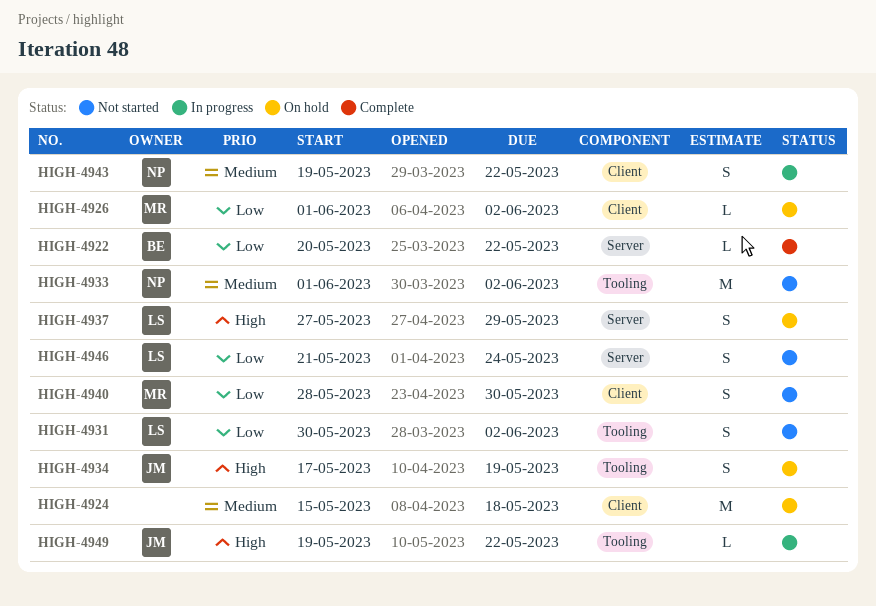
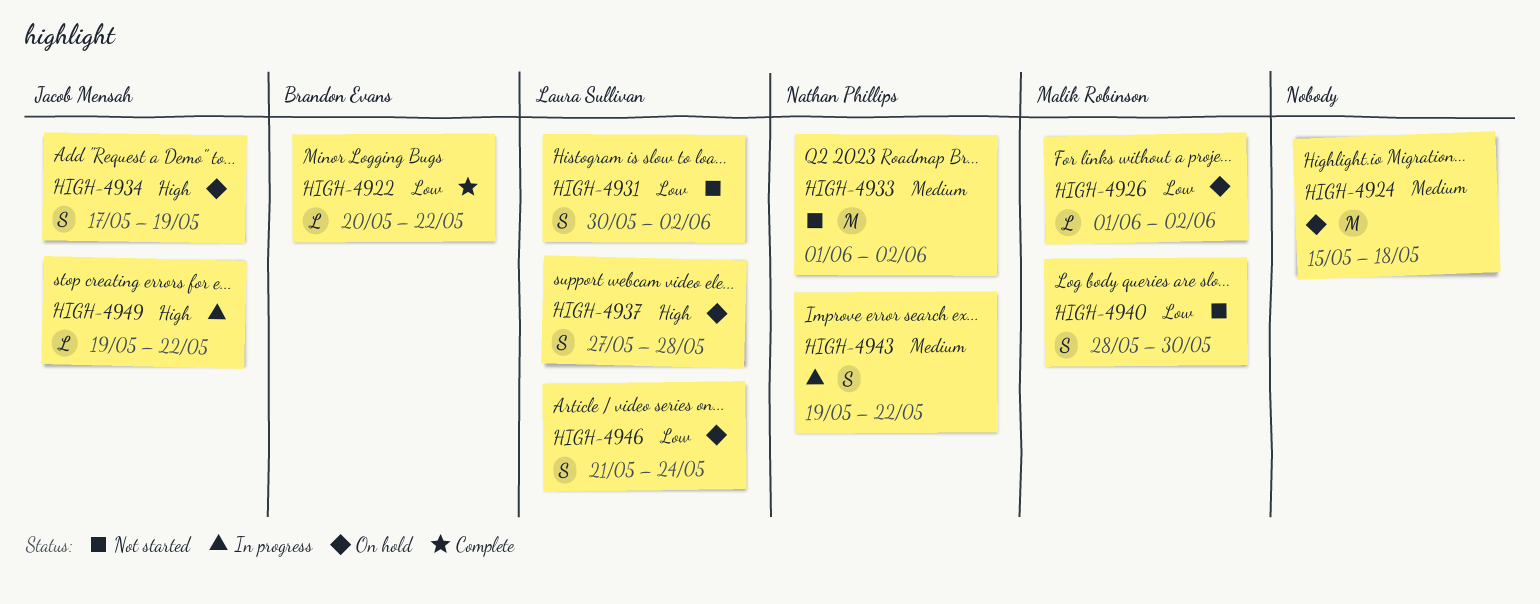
HIGH-4937, due: May 29 -> May 28
HIGH-4946, status: Not started -> On hold

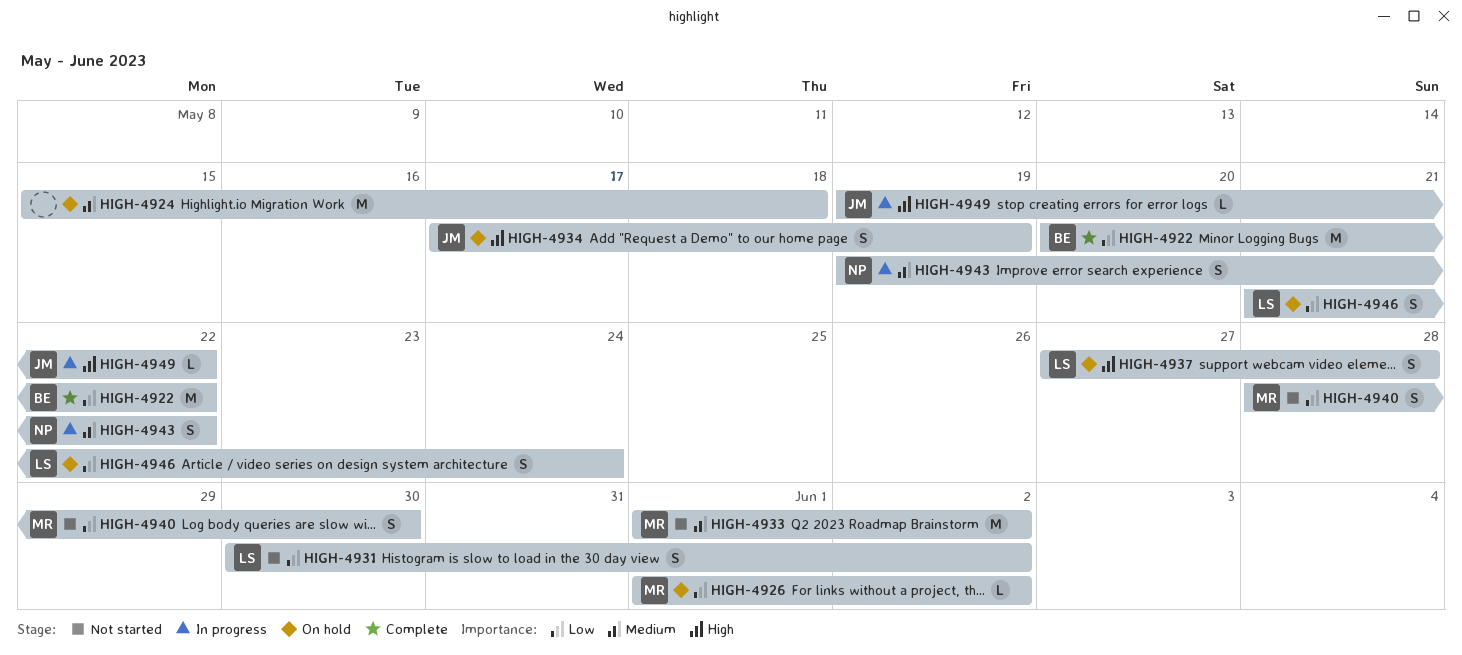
HIGH-4922, estimate: L -> M
HIGH-4933, owner: Nathan Phillips -> Malik Robinson

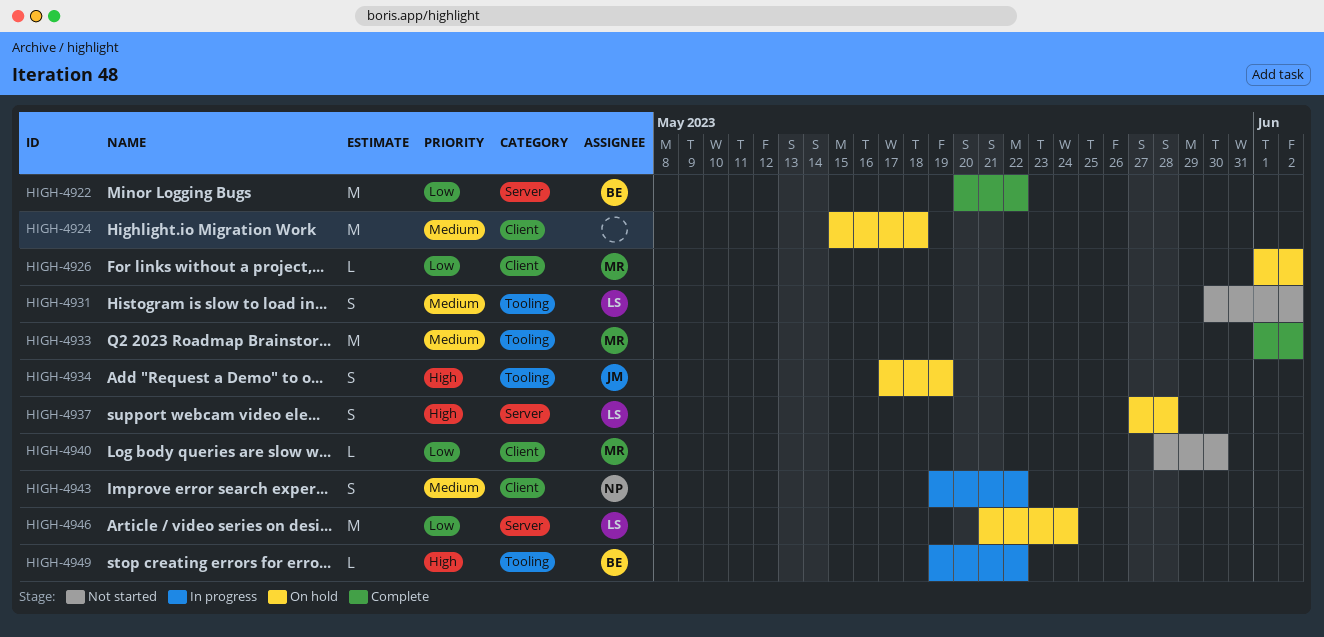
HIGH-4931, priority: Low -> Medium
HIGH-4933, status: Not started -> Complete
HIGH-4940, estimate: S -> L
HIGH-4946, estimate: S -> M
HIGH-4949, owner: JM -> BE

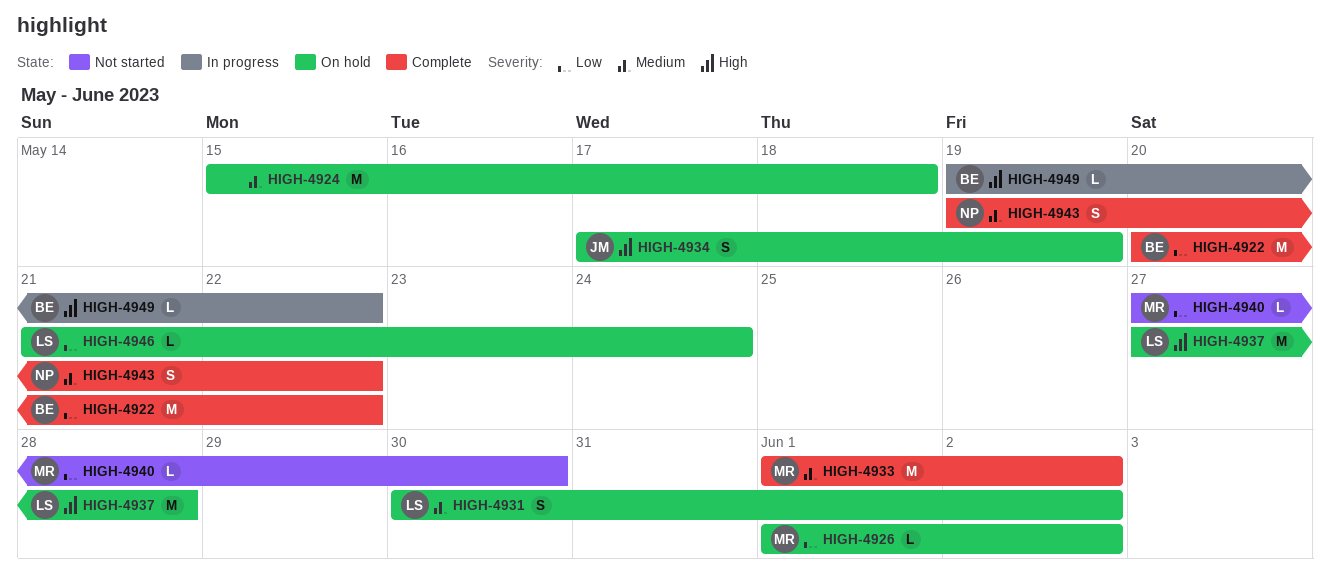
HIGH-4931, status: Not started -> On hold
HIGH-4937, estimate: S -> M
HIGH-4940, start: May 28 -> May 27
HIGH-4943, status: In progress -> Complete
HIGH-4946, estimate: M -> L

